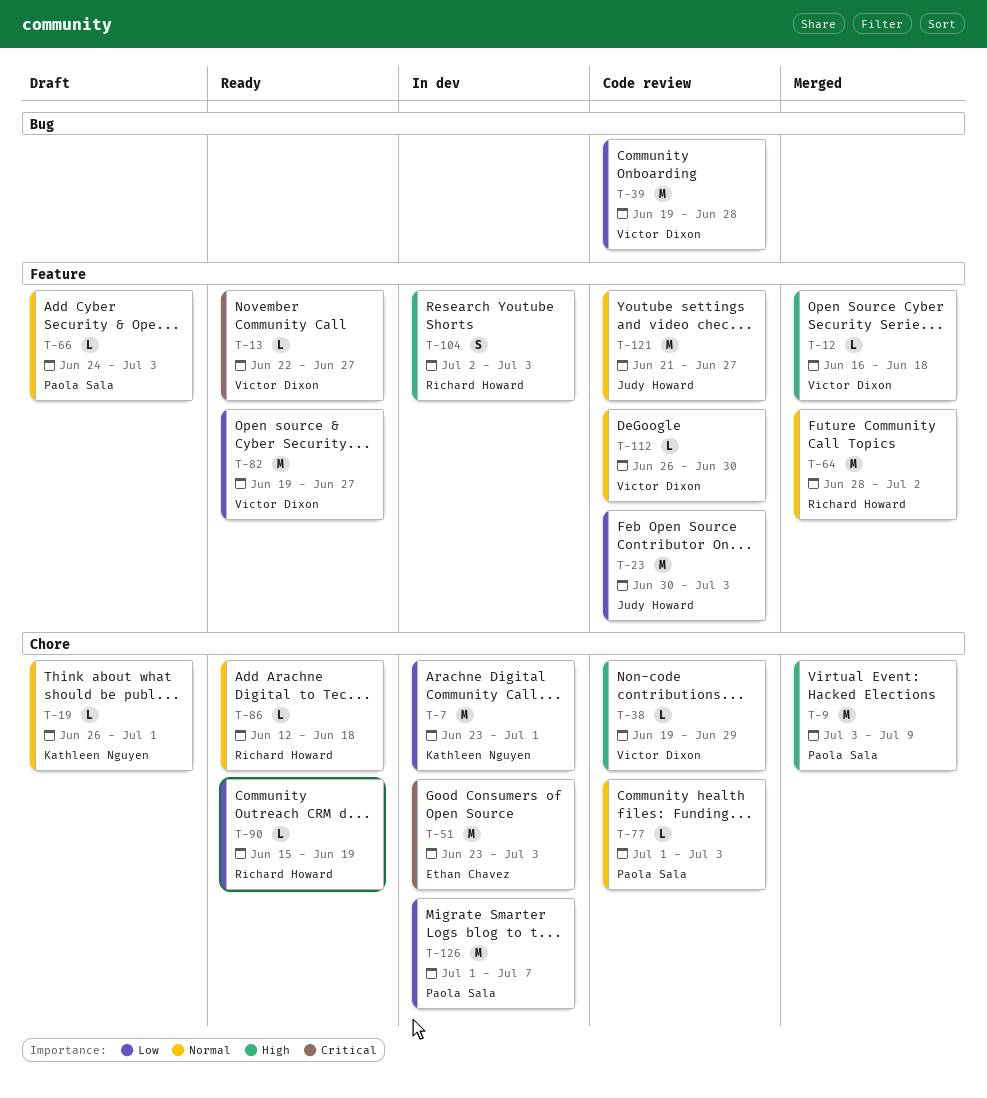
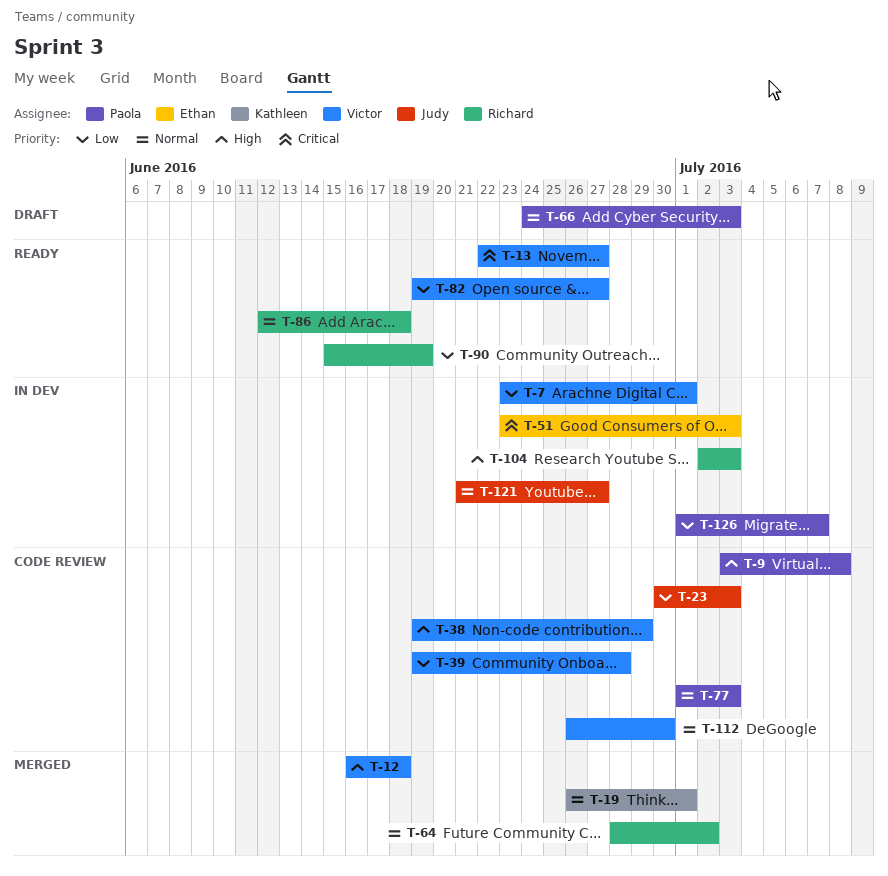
T-7, owner: Kathleen Nguyen -> Victor Dixon
T-9, status: Merged -> Code review
T-9, due: Jul 9 -> Jul 8
T-19, status: Draft -> Merged
T-121, status: Code review -> In dev

